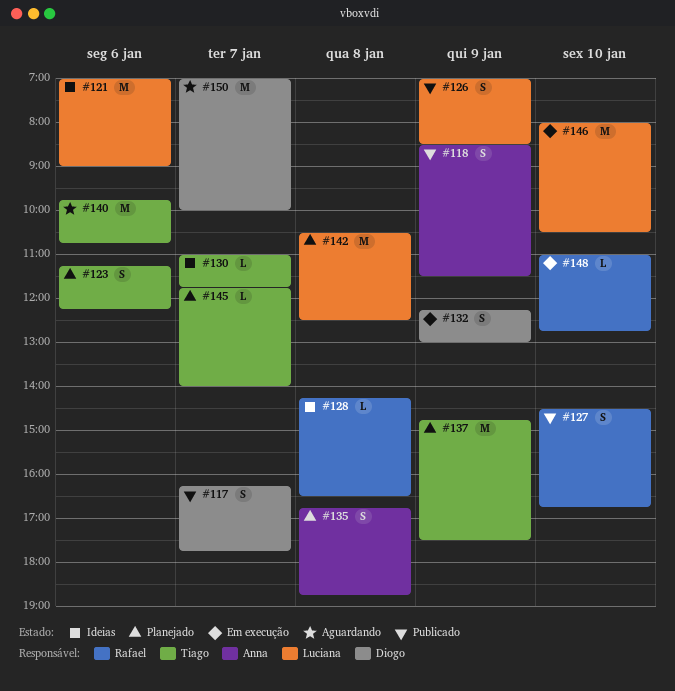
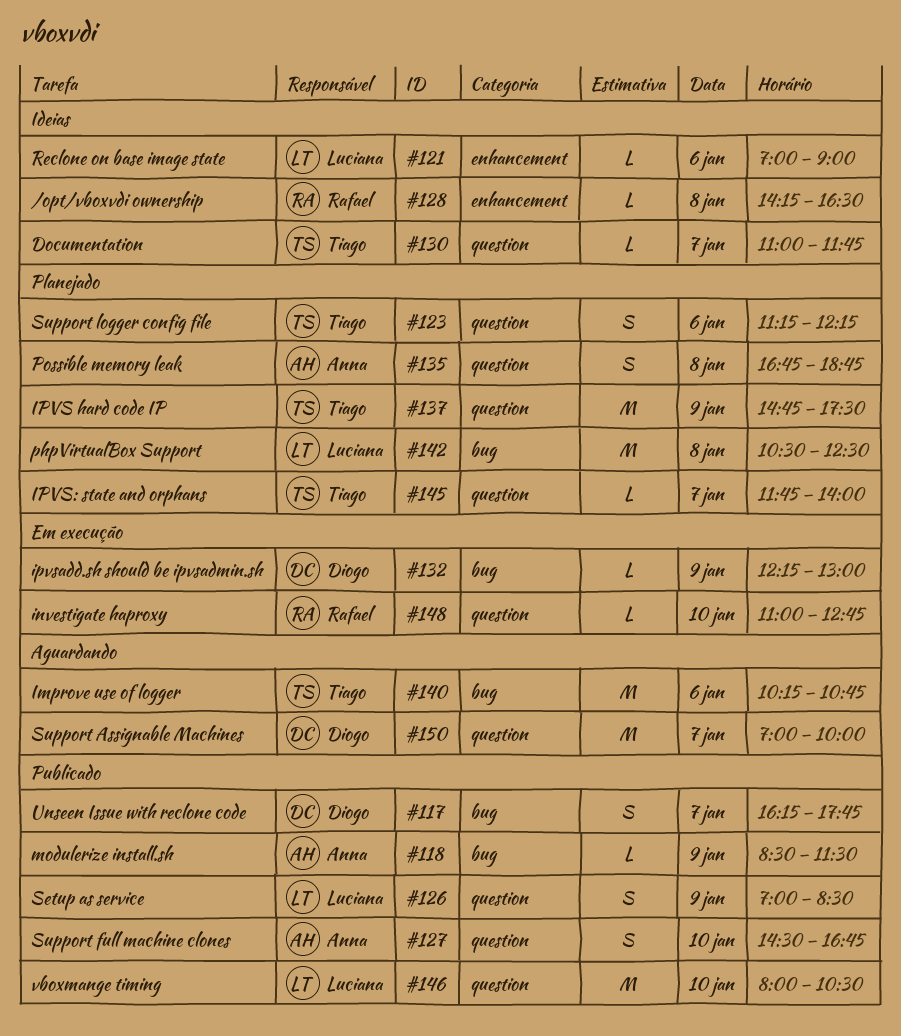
#118, estimate: S -> L
#121, estimate: M -> L
#127, owner: Rafael -> Anna
#132, estimate: S -> L
#140, begins: 09:45 -> 10:15
#146, status: Em execução -> Publicado

